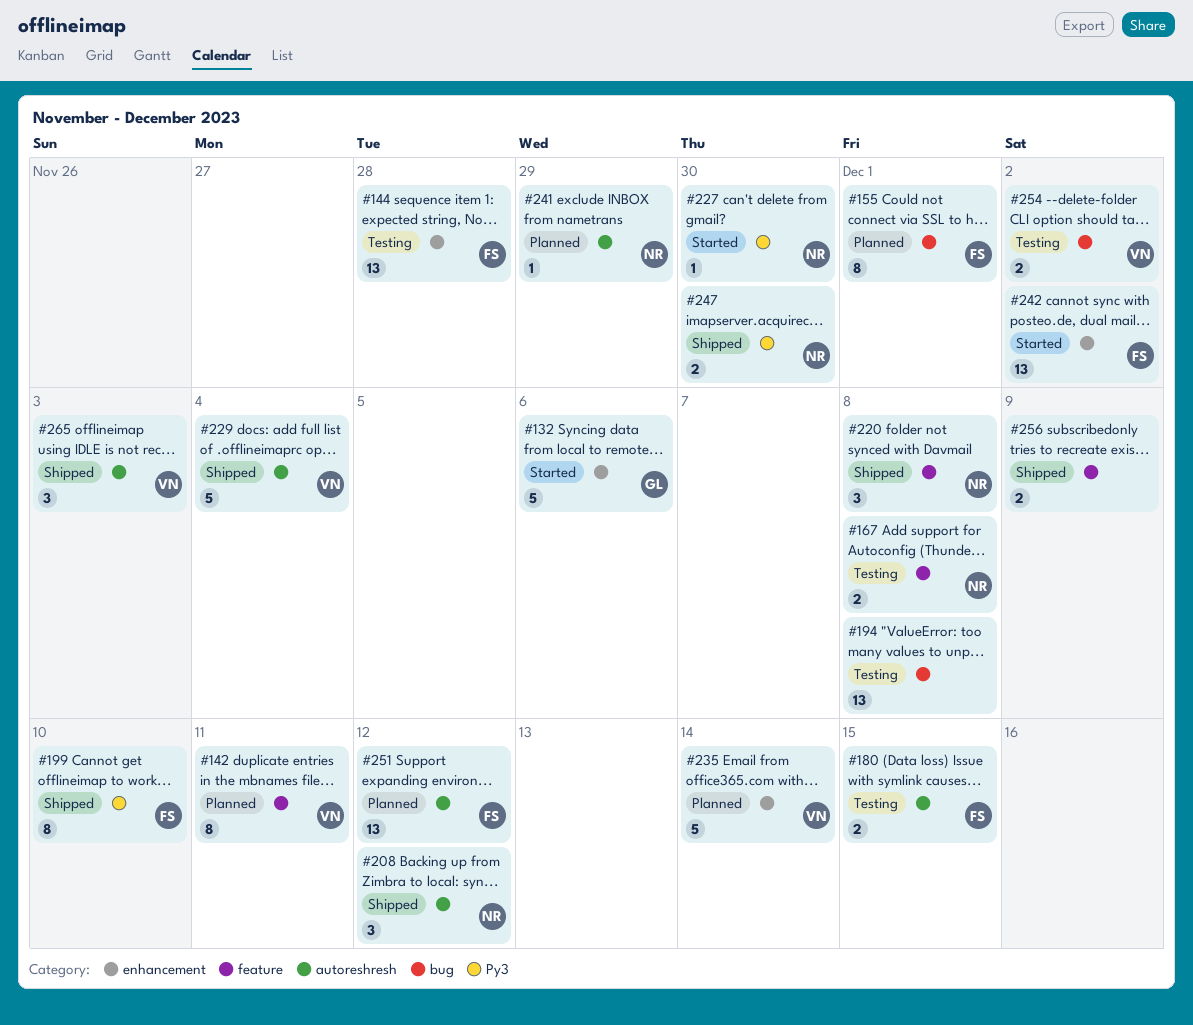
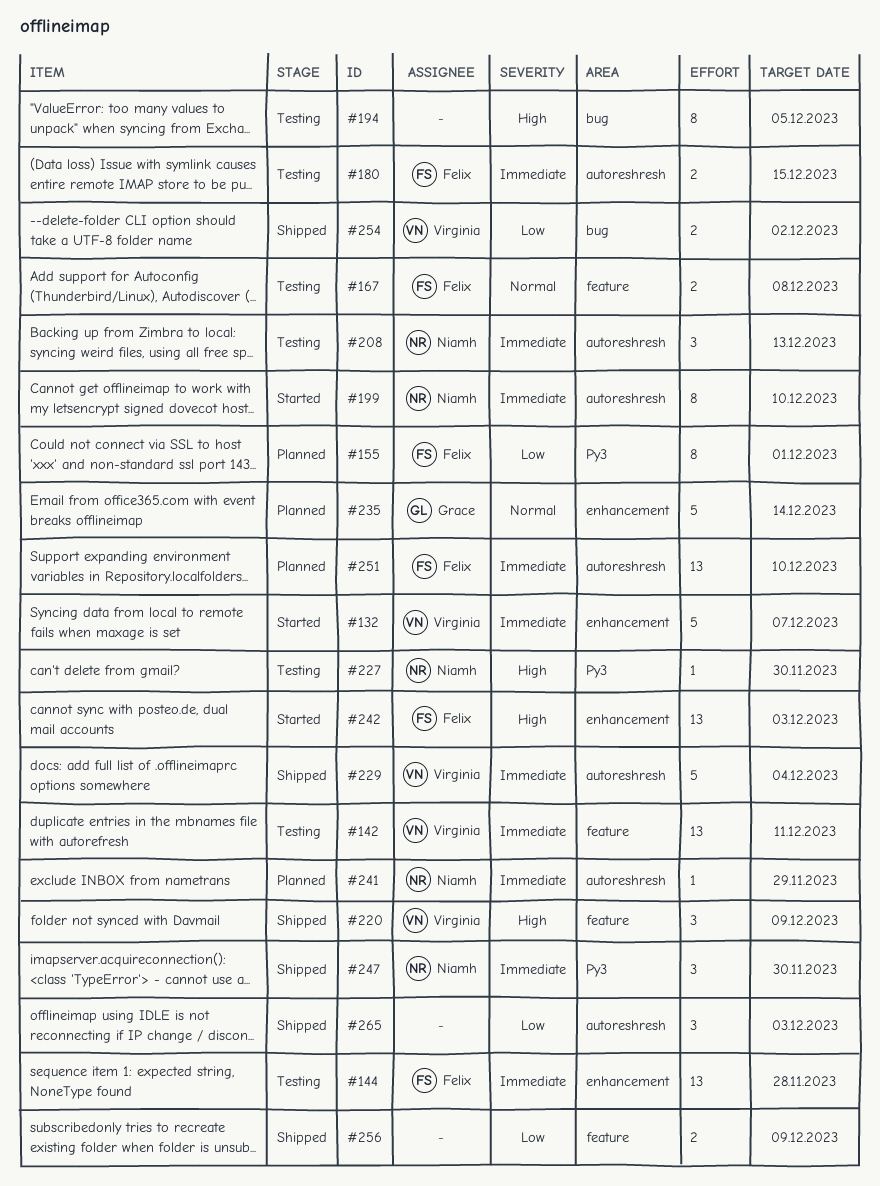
#132, owner: Grace -> Virginia
#132, due: Dec 6 -> Dec 7
#142, status: Planned -> Testing
#142, estimate: 8 -> 13
#155, label: bug -> Py3
#167, owner: Niamh -> Felix
#194, estimate: 13 -> 8
#194, due: Dec 8 -> Dec 5
#199, status: Shipped -> Started
#199, owner: Felix -> Niamh
#199, label: Py3 -> autoreshresh
#208, status: Shipped -> Testing
#208, due: Dec 12 -> Dec 13
#220, owner: Niamh -> Virginia
#220, due: Dec 8 -> Dec 9
#227, status: Started -> Testing
#235, owner: Virginia -> Grace
#242, due: Dec 2 -> Dec 3
#247, estimate: 2 -> 3
#251, due: Dec 12 -> Dec 10
#254, status: Testing -> Shipped
#265, owner: Virginia -> none

